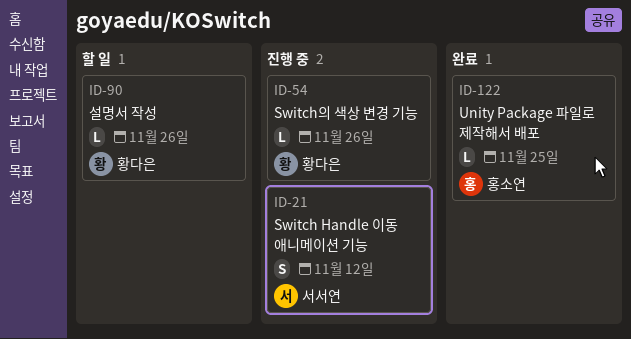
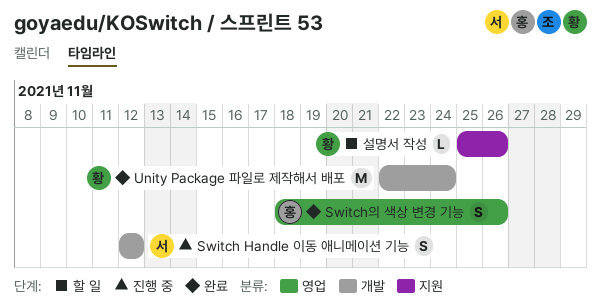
Switch의 색상 변경 기능, status: 진행 중 -> 완료
Switch의 색상 변경 기능, owner: 황다은 -> 홍소연
Switch의 색상 변경 기능, estimate: L -> S
Unity Package 파일로 제작해서 배포, owner: 홍소연 -> 황다은
Unity Package 파일로 제작해서 배포, estimate: L -> M
Unity Package 파일로 제작해서 배포, due: Nov 25 -> Nov 24

